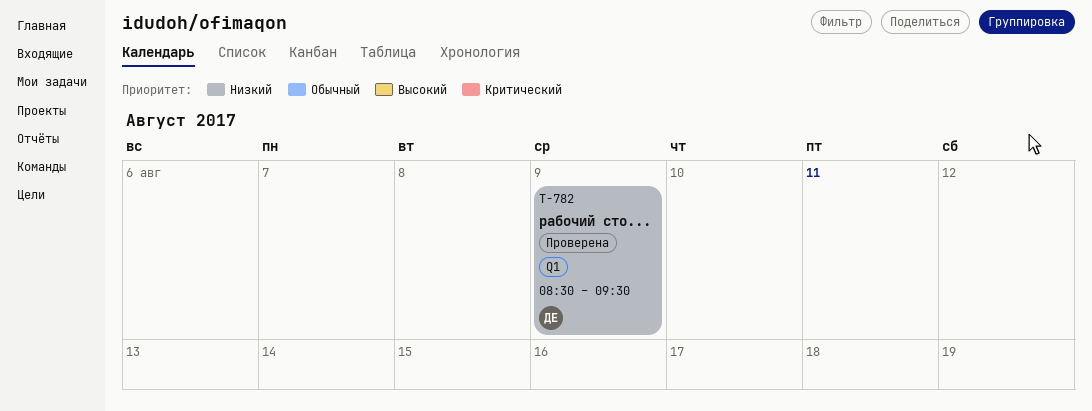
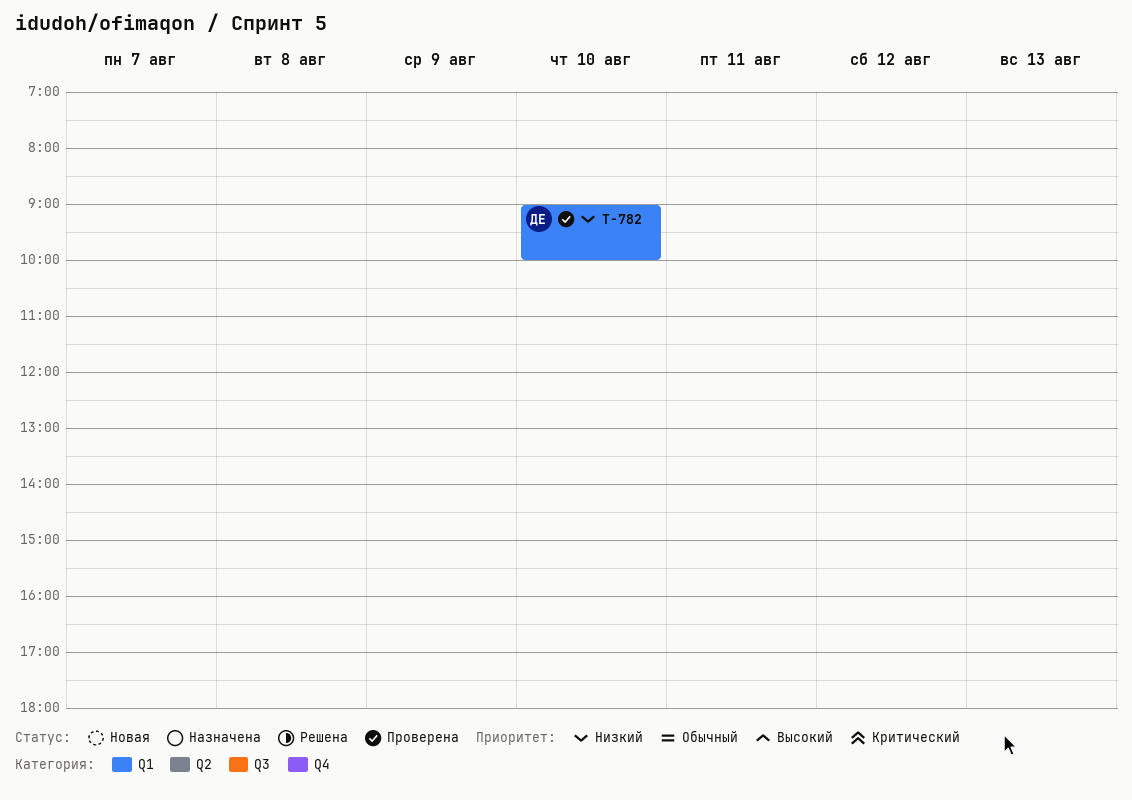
T-782, day: Aug 9 -> Aug 10
T-782, begins: 08:30 -> 09:00
T-782, ends: 09:30 -> 10:00

